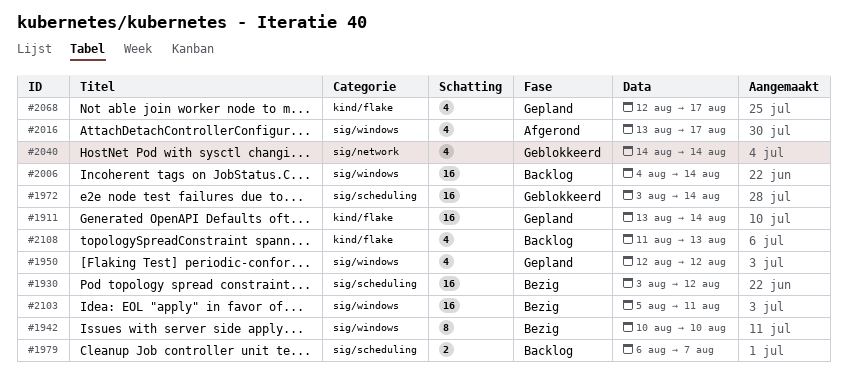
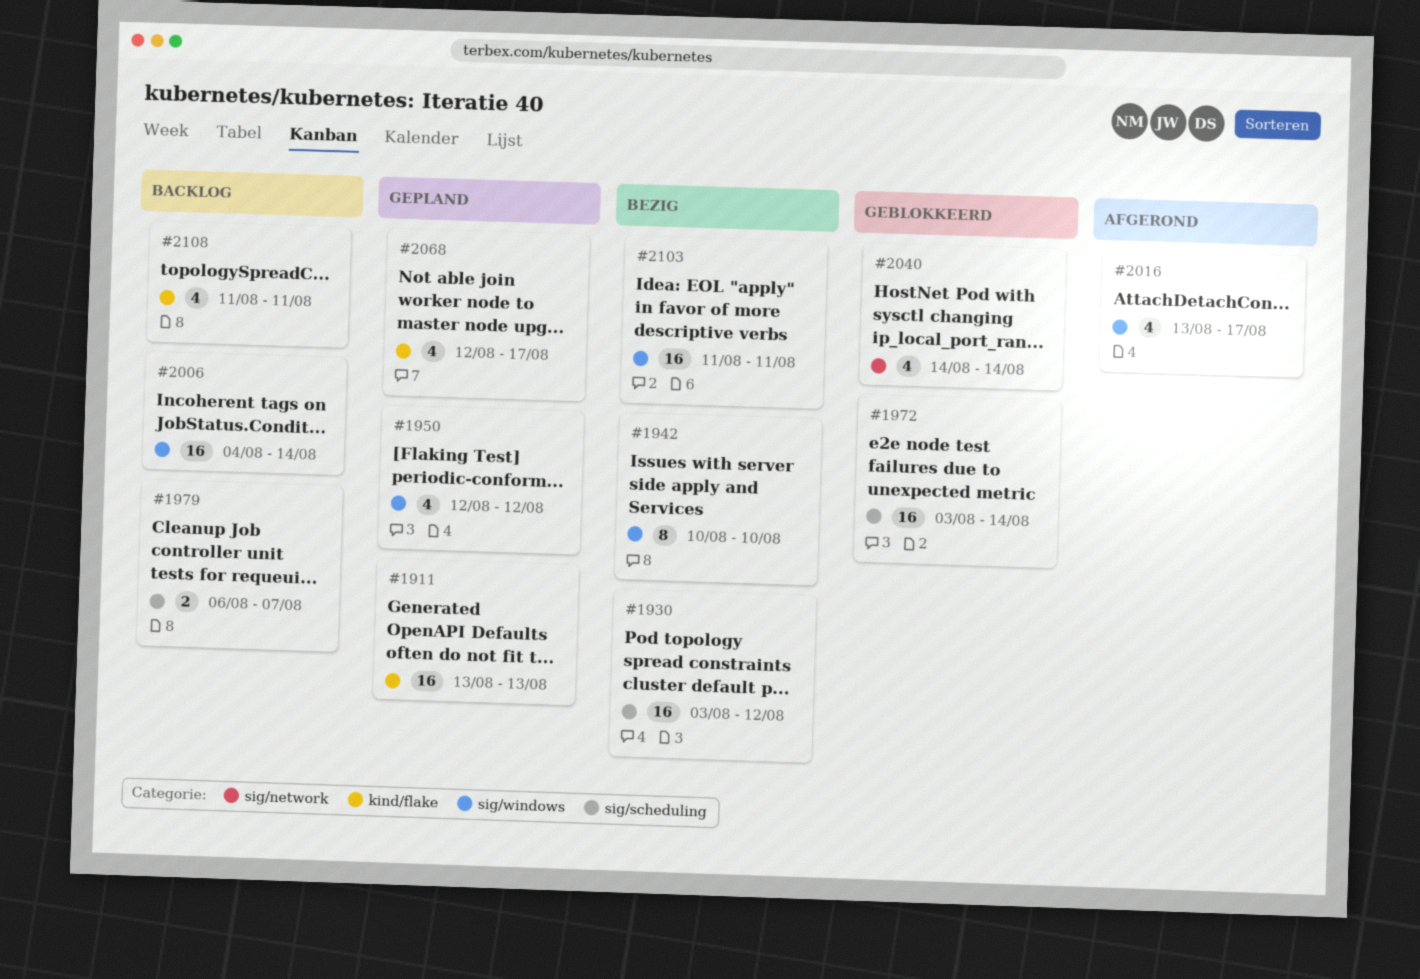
#1911, due: Aug 14 -> Aug 13
#2103, start: Aug 5 -> Aug 11
#2108, due: Aug 13 -> Aug 11

